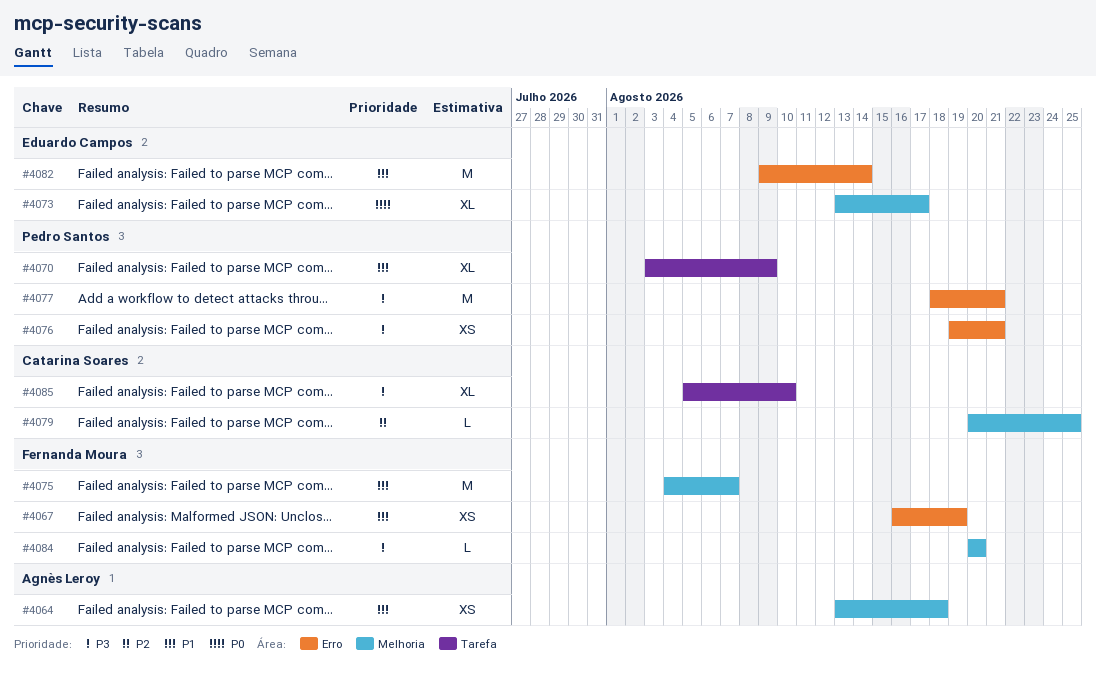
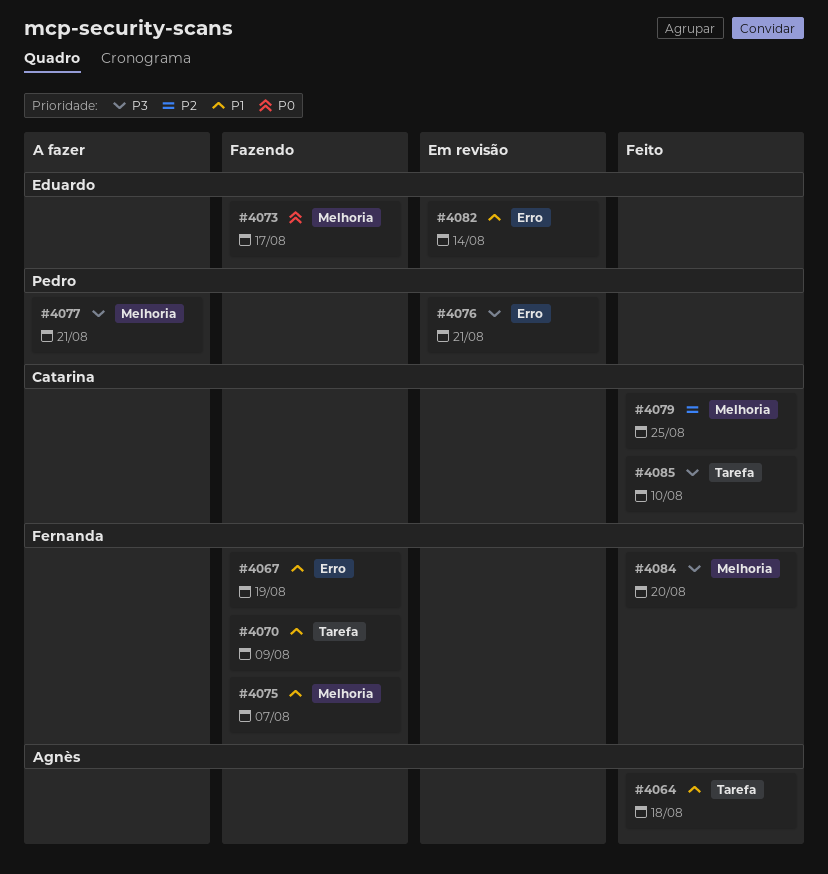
#4064, label: Melhoria -> Tarefa
#4070, owner: Pedro Santos -> Fernanda Moura
#4077, label: Erro -> Melhoria

